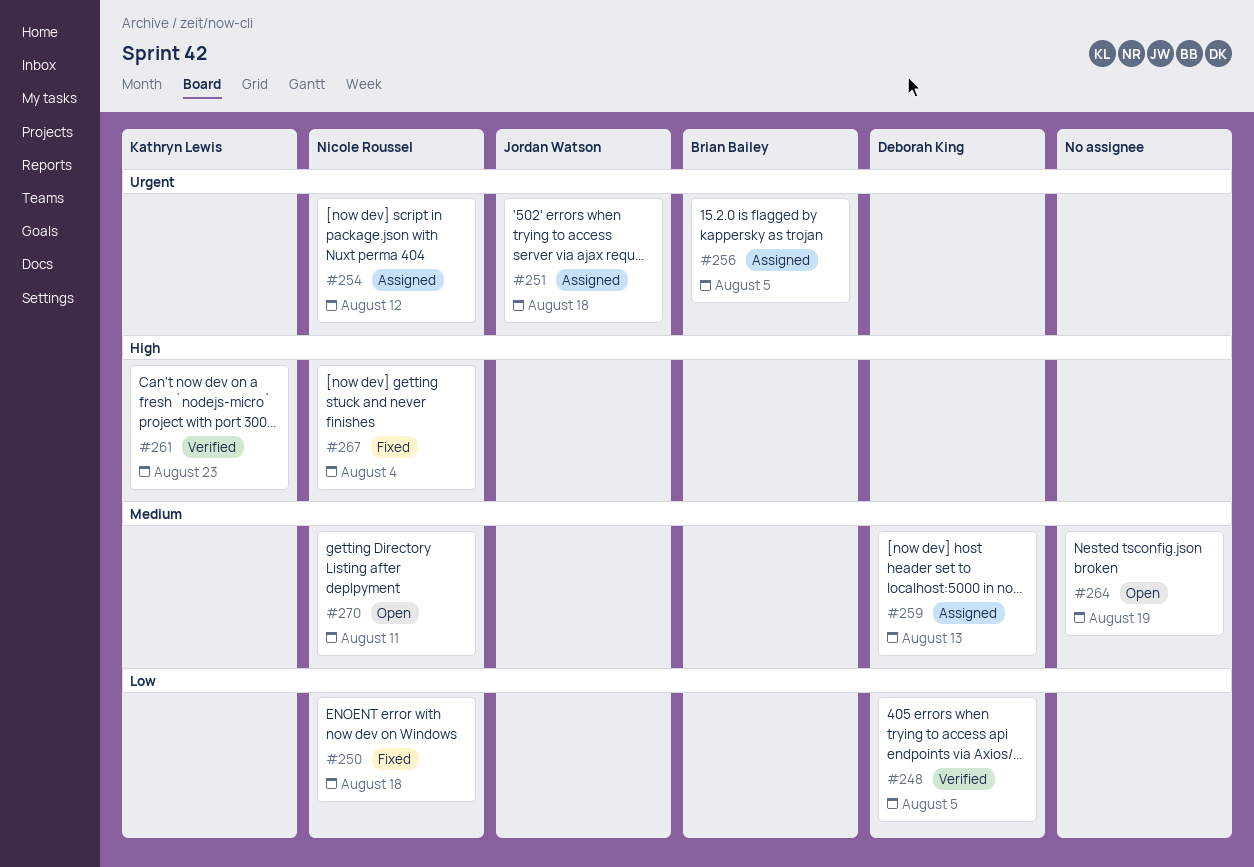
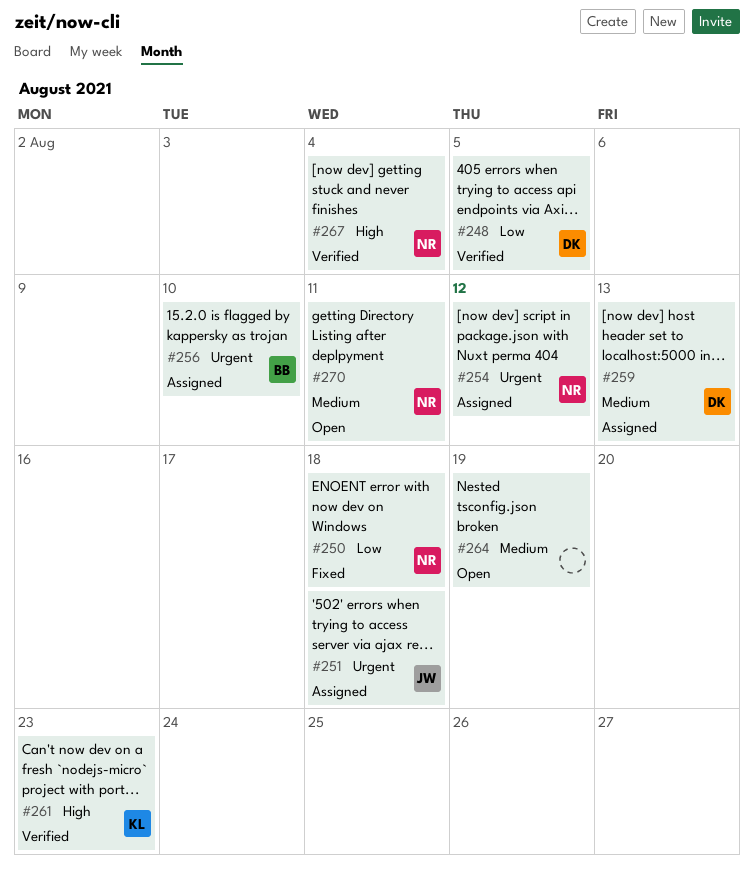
#256, due: Aug 5 -> Aug 10
#267, status: Fixed -> Verified

